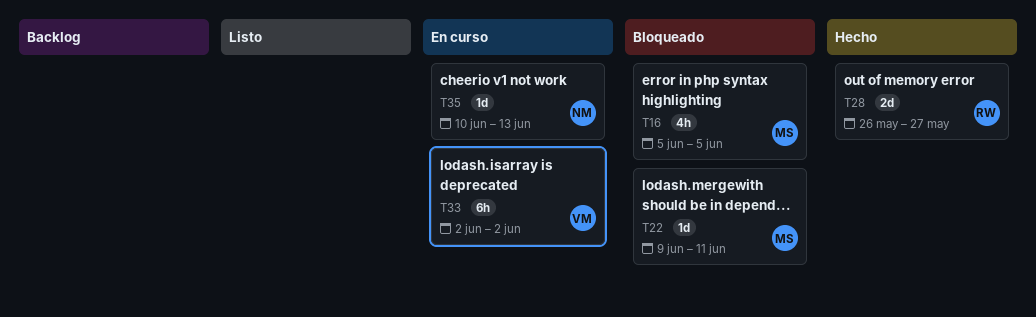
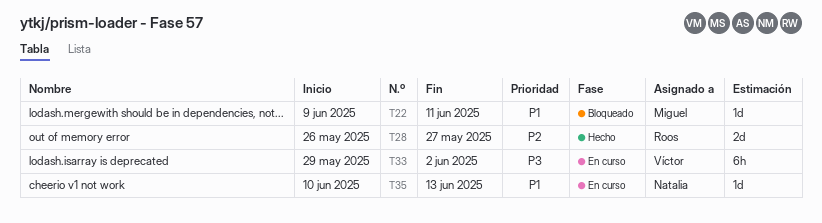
T16: present -> none
T33, start: Jun 2 -> May 29

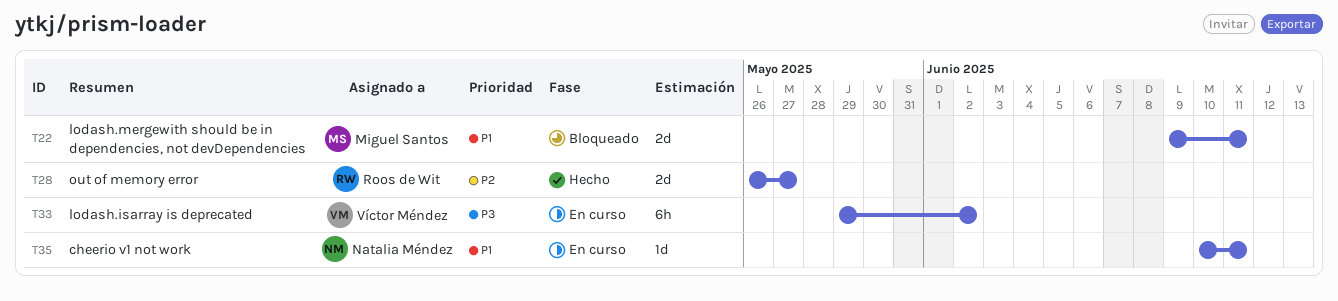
T22, estimate: 1d -> 2d
T35, due: Jun 13 -> Jun 11

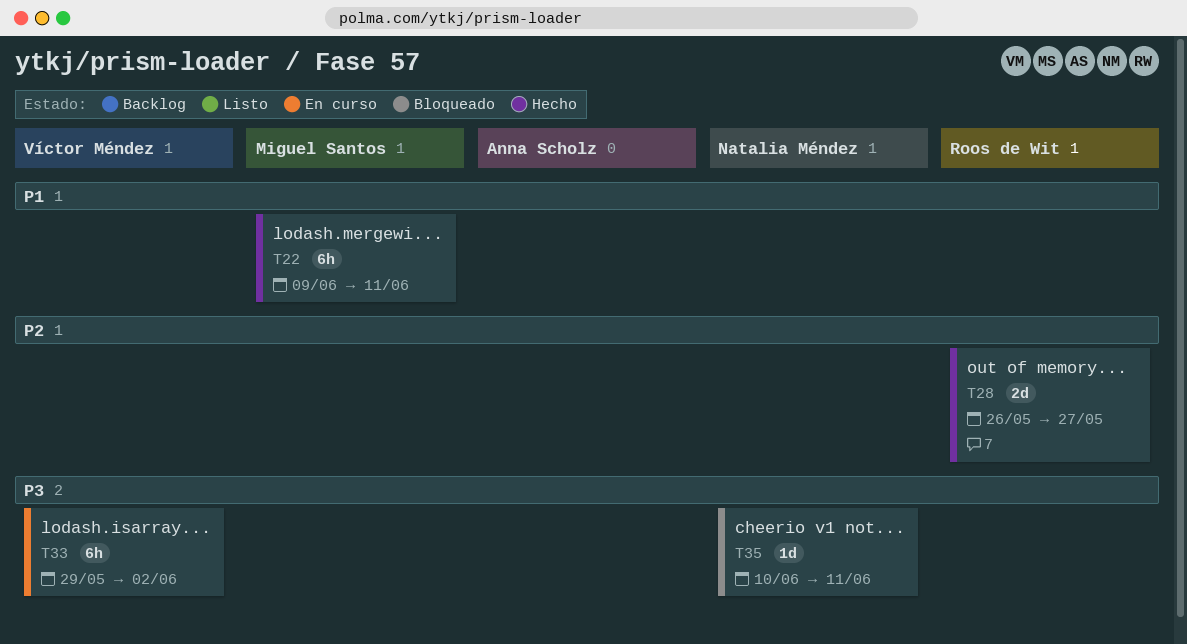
T22, status: Bloqueado -> Hecho
T22, estimate: 2d -> 6h
T35, status: En curso -> Bloqueado
T35, priority: P1 -> P3

